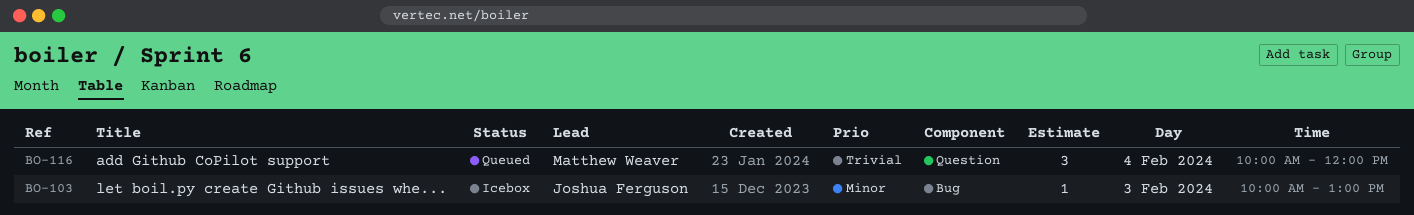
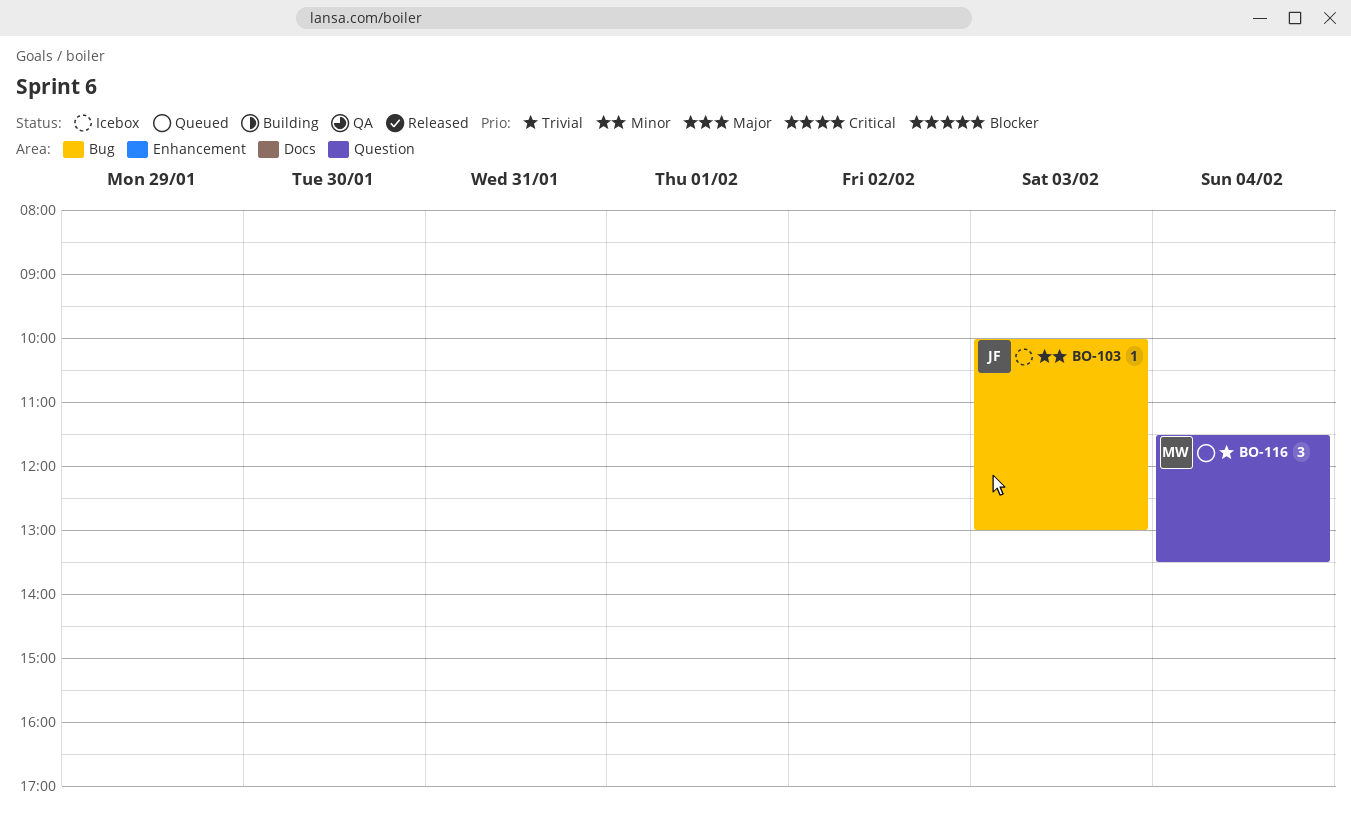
BO-116, begins: 10:00 -> 11:30
BO-116, ends: 12:00 -> 13:30

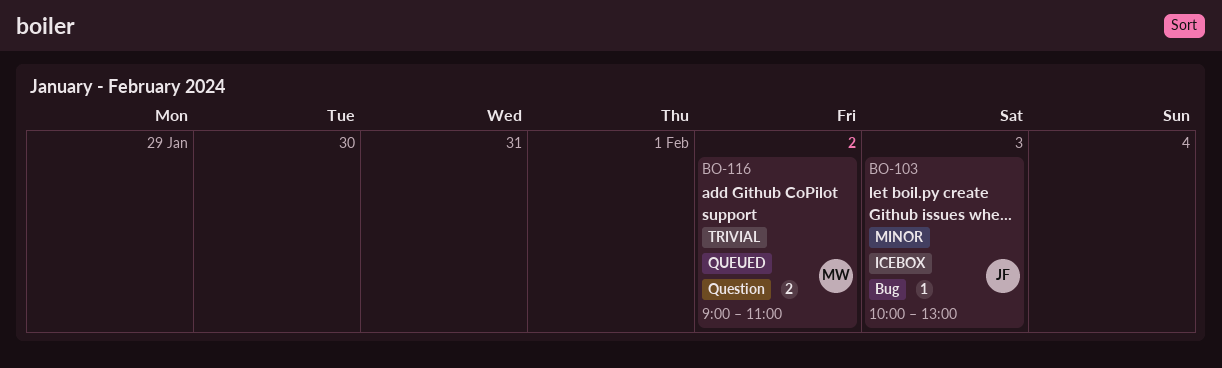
BO-116, estimate: 3 -> 2
BO-116, day: Feb 4 -> Feb 2
BO-116, begins: 11:30 -> 09:00
BO-116, ends: 13:30 -> 11:00

